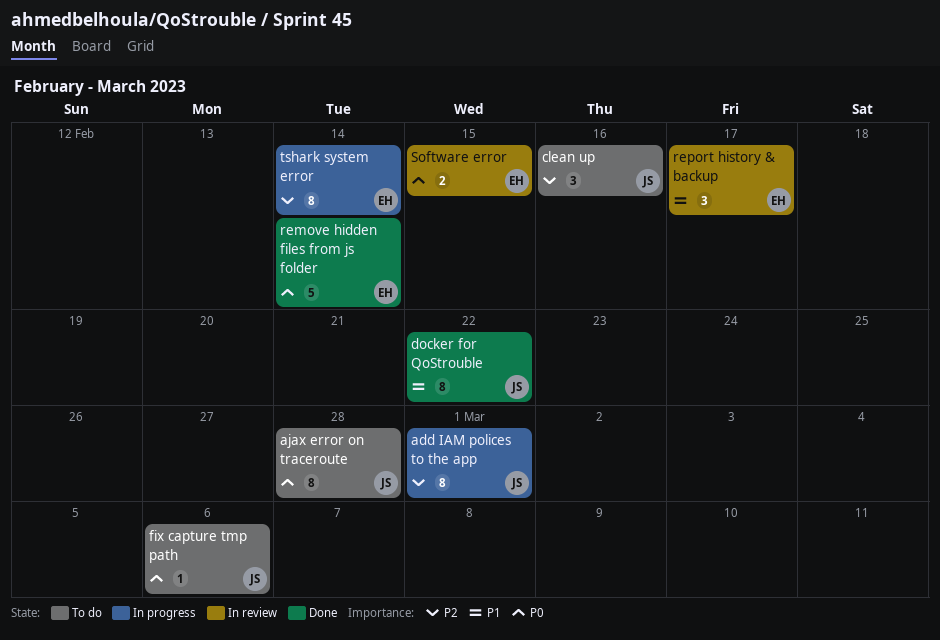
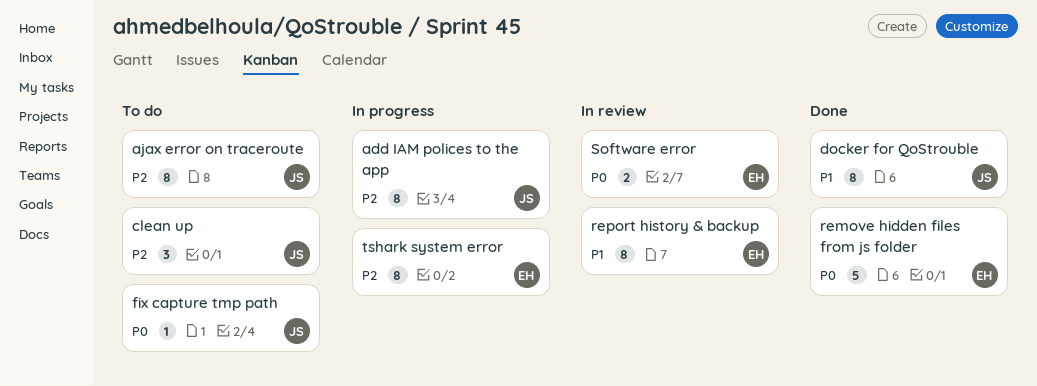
ajax error on traceroute, priority: P0 -> P2
report history & backup, estimate: 3 -> 8

